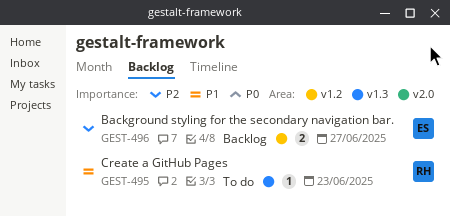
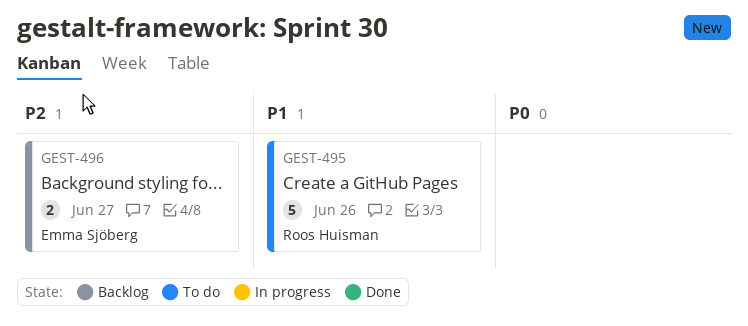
GEST-495, estimate: 1 -> 5
GEST-495, due: Jun 23 -> Jun 26

